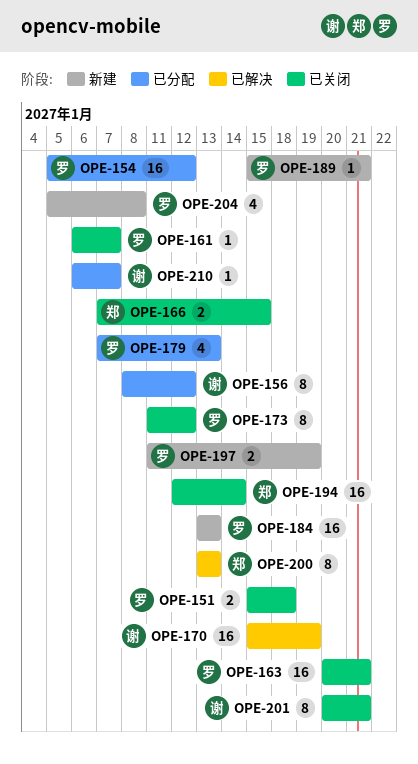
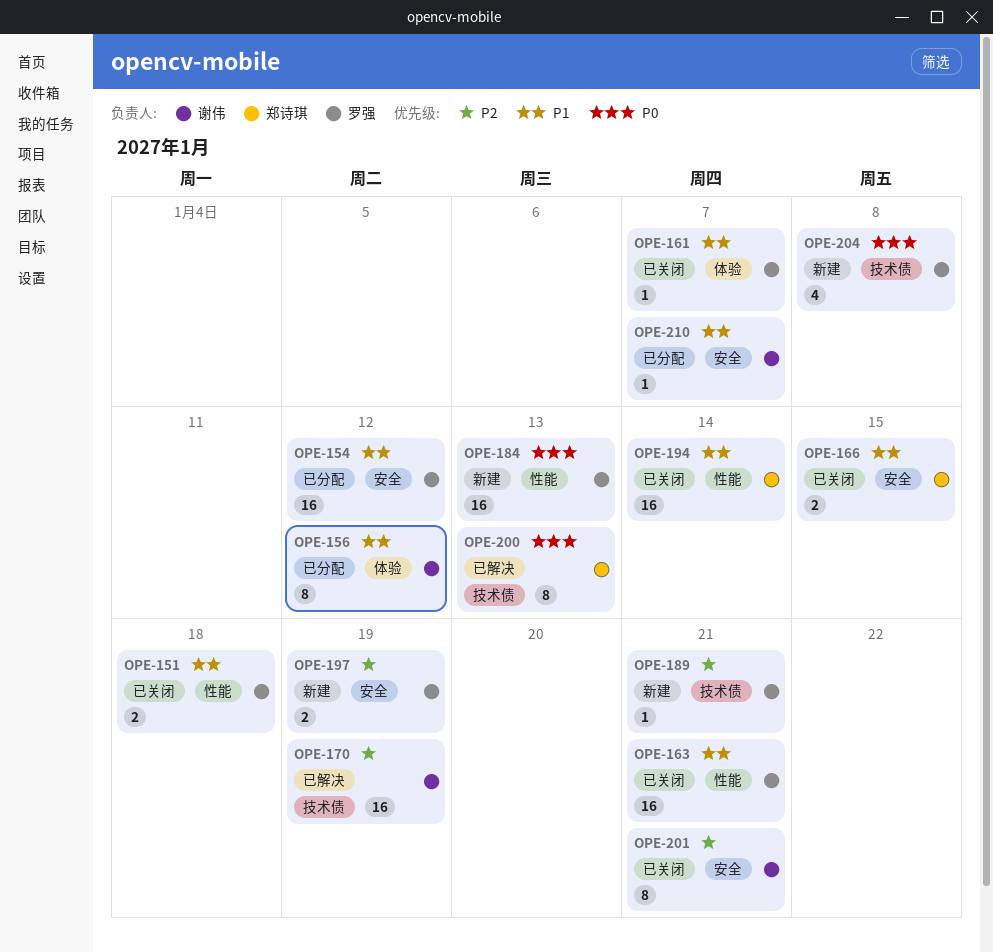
OPE-173: present -> none
OPE-179: present -> none

